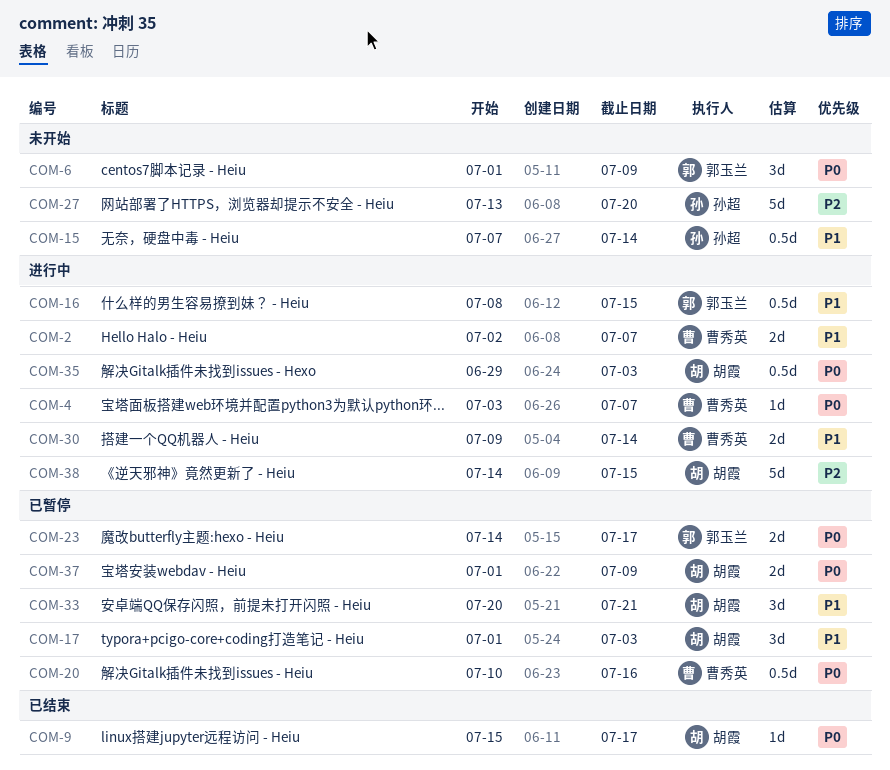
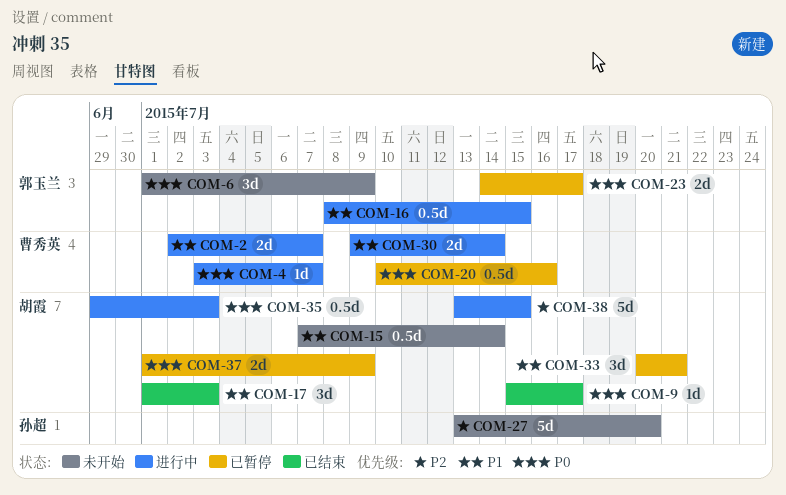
COM-15, owner: 孙超 -> 胡霞
COM-17, status: 已暂停 -> 已结束
COM-38, start: Jul 14 -> Jul 13

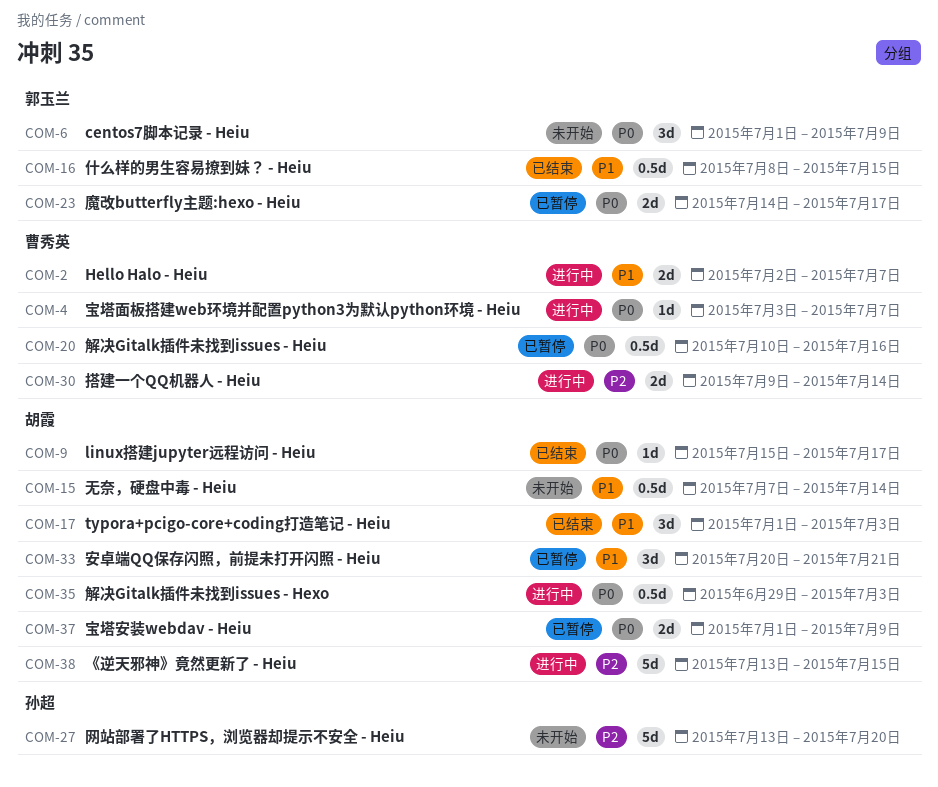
COM-16, status: 进行中 -> 已结束
COM-30, priority: P1 -> P2

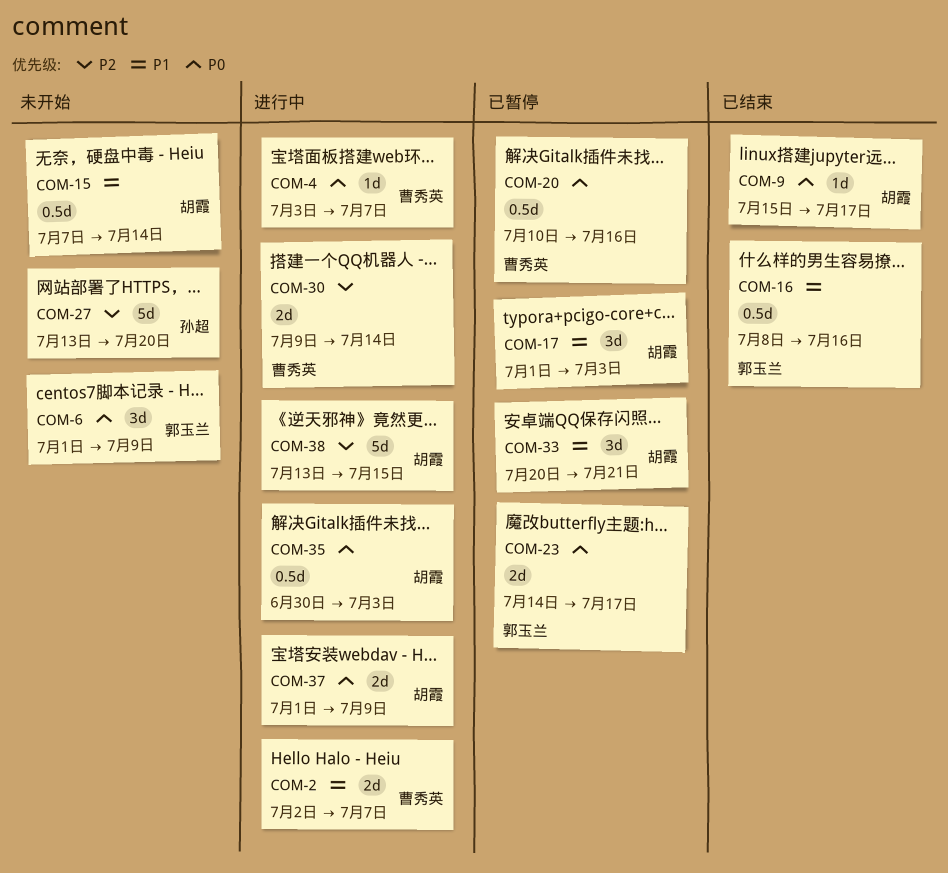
COM-16, due: Jul 15 -> Jul 16
COM-17, status: 已结束 -> 已暂停
COM-35, start: Jun 29 -> Jun 30
COM-37, status: 已暂停 -> 进行中

